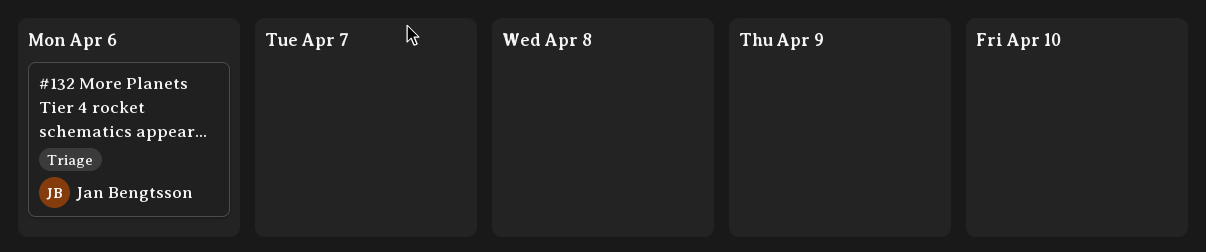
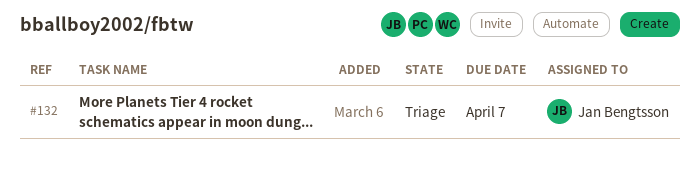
#132, due: Apr 6 -> Apr 7

